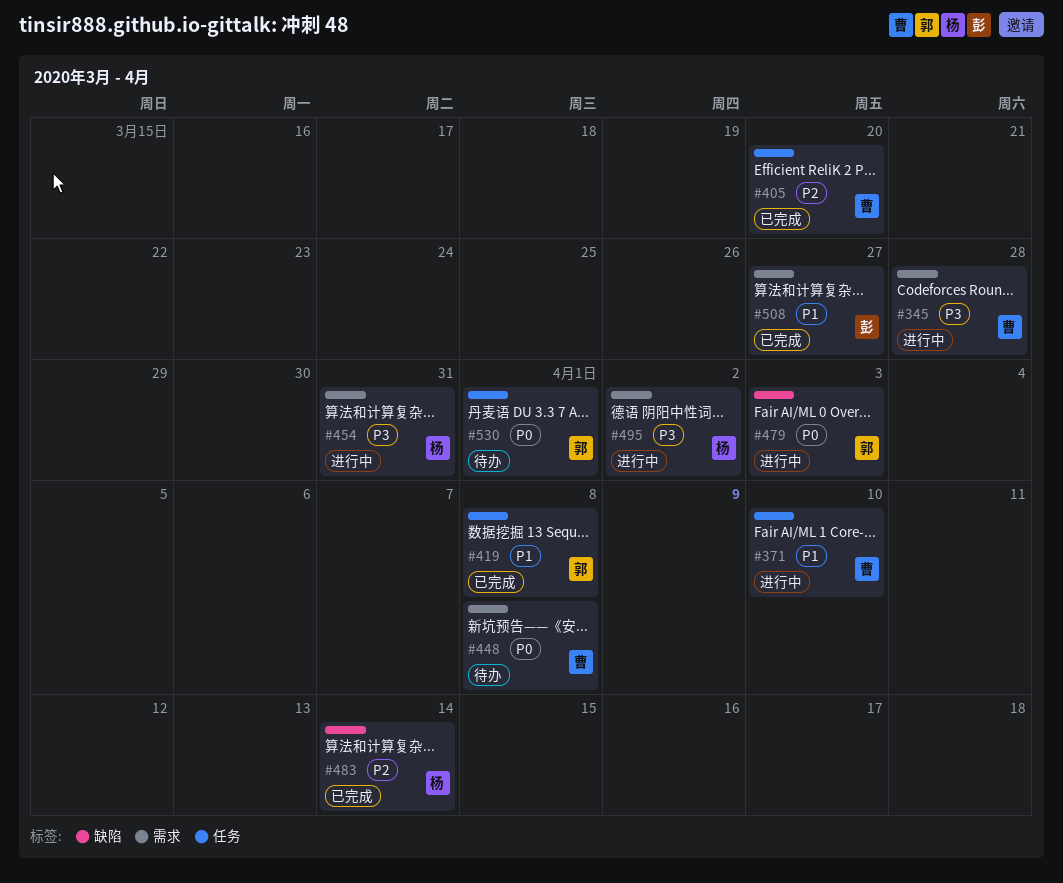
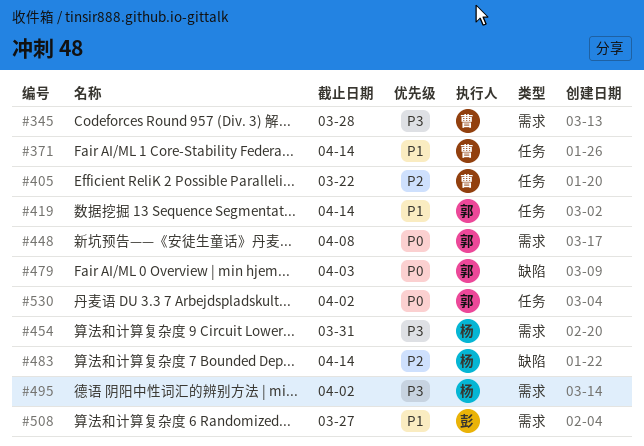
#371, due: Apr 10 -> Apr 14
#405, due: Mar 20 -> Mar 22
#419, due: Apr 8 -> Apr 14
#448, owner: 曹 -> 郭
#530, due: Apr 1 -> Apr 2

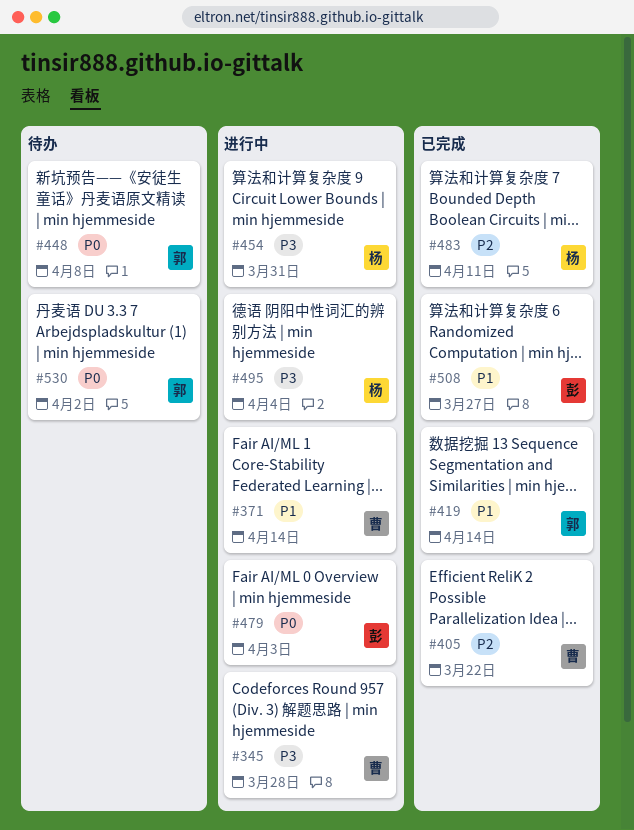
#479, owner: 郭 -> 彭
#483, due: Apr 14 -> Apr 11
#495, due: Apr 2 -> Apr 4

